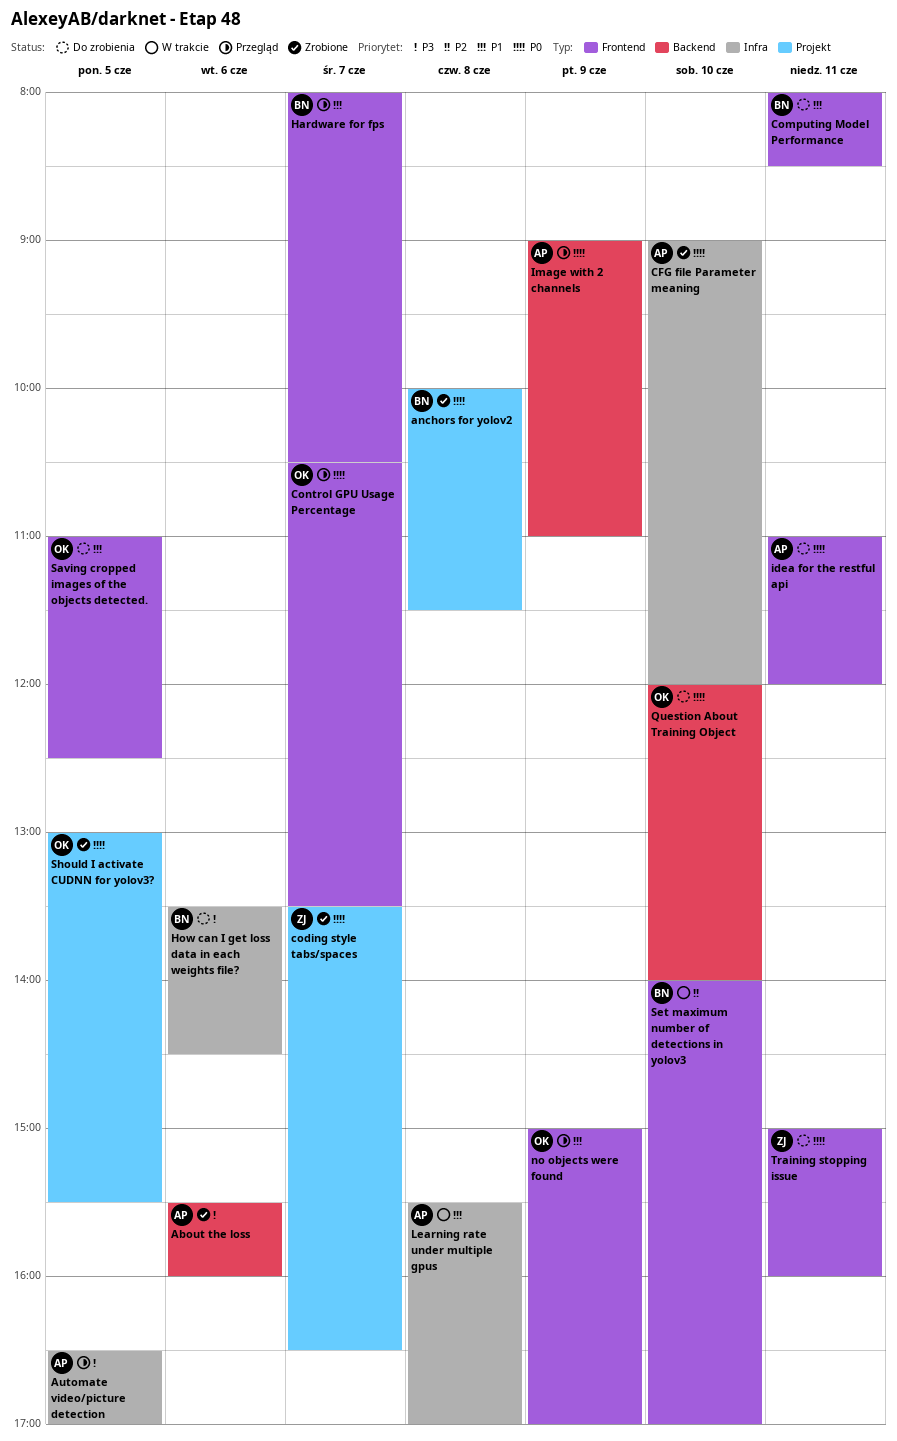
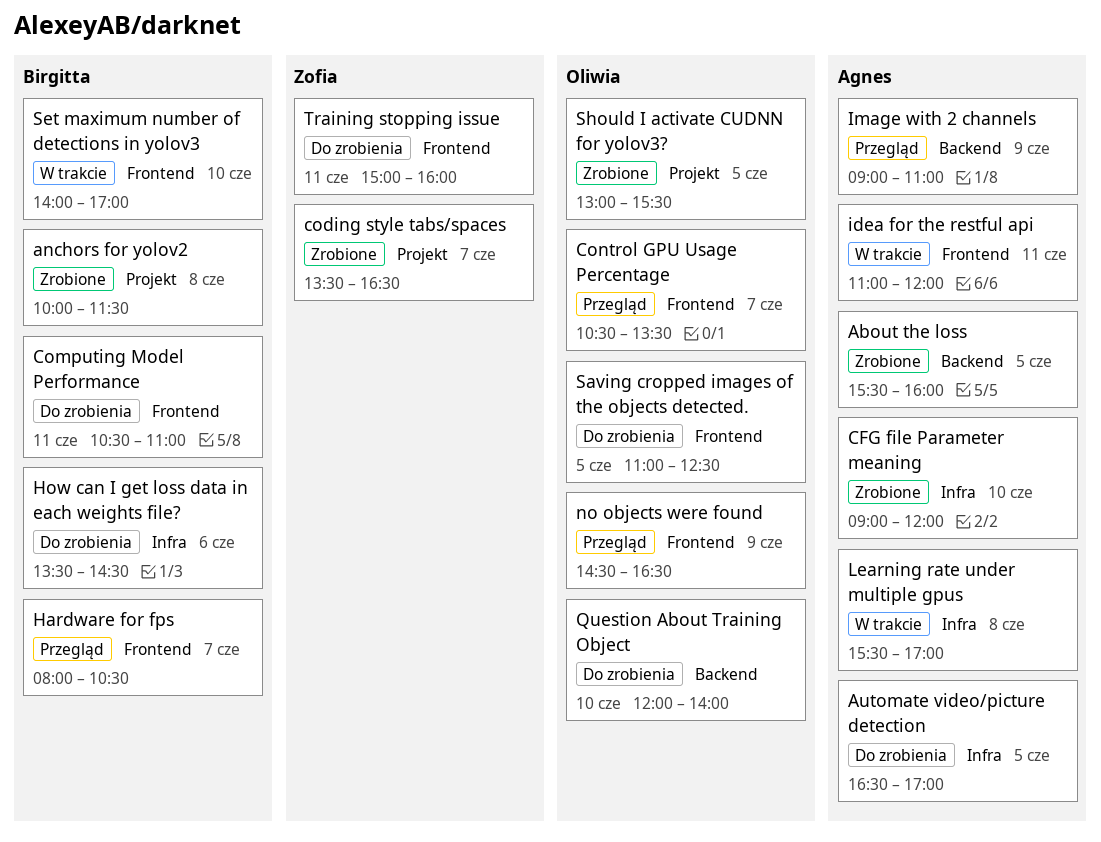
About the loss, day: Jun 6 -> Jun 5
Automate video/picture detection, status: Przegląd -> Do zrobienia
Computing Model Performance, begins: 08:00 -> 10:30
Computing Model Performance, ends: 08:30 -> 11:00
idea for the restful api, status: Do zrobienia -> W trakcie
no objects were found, begins: 15:00 -> 14:30
no objects were found, ends: 17:00 -> 16:30

